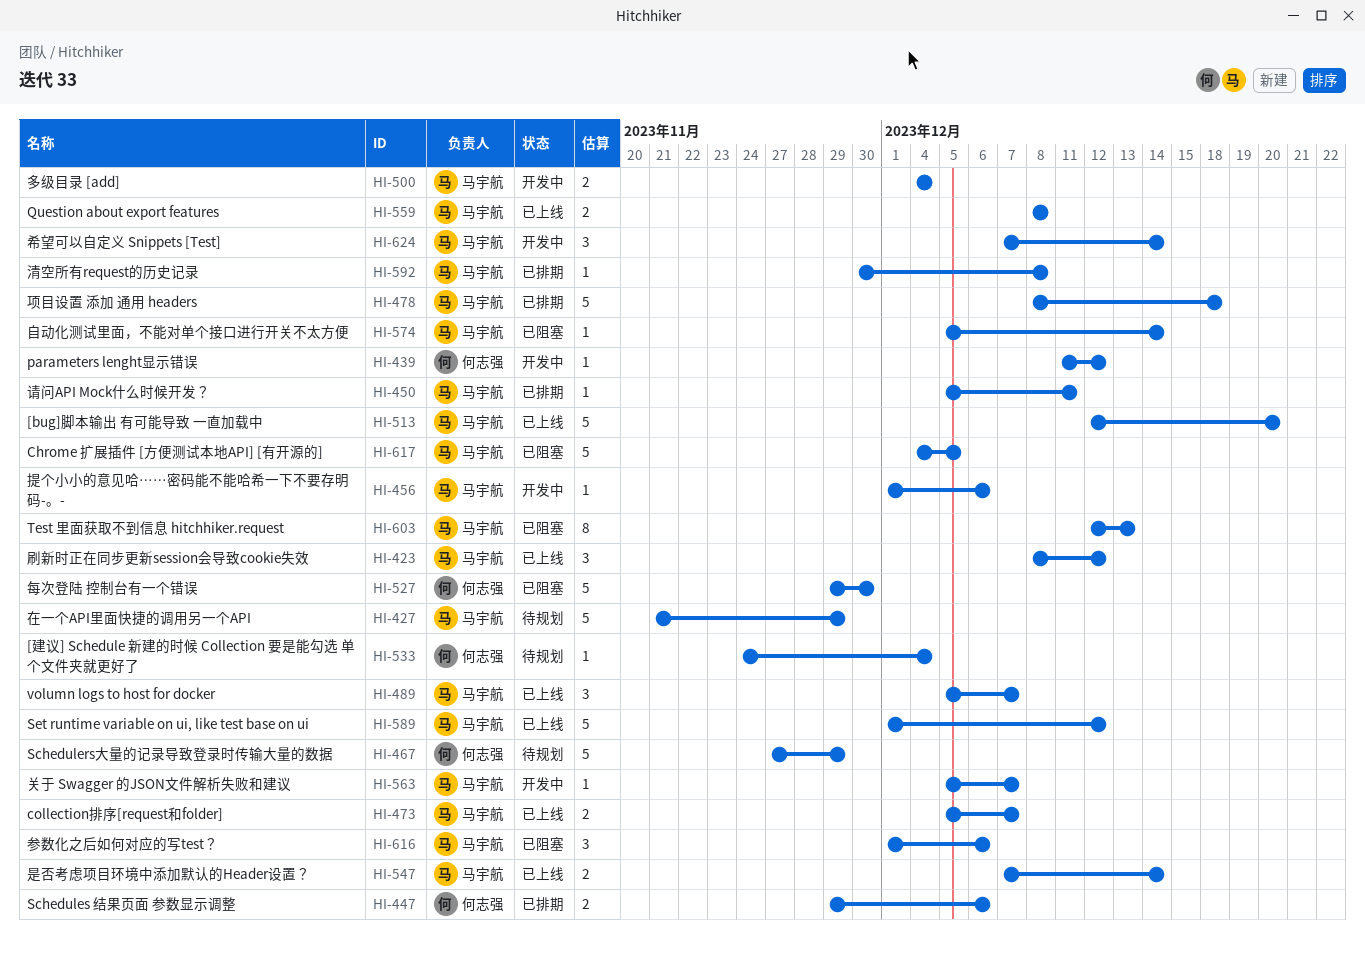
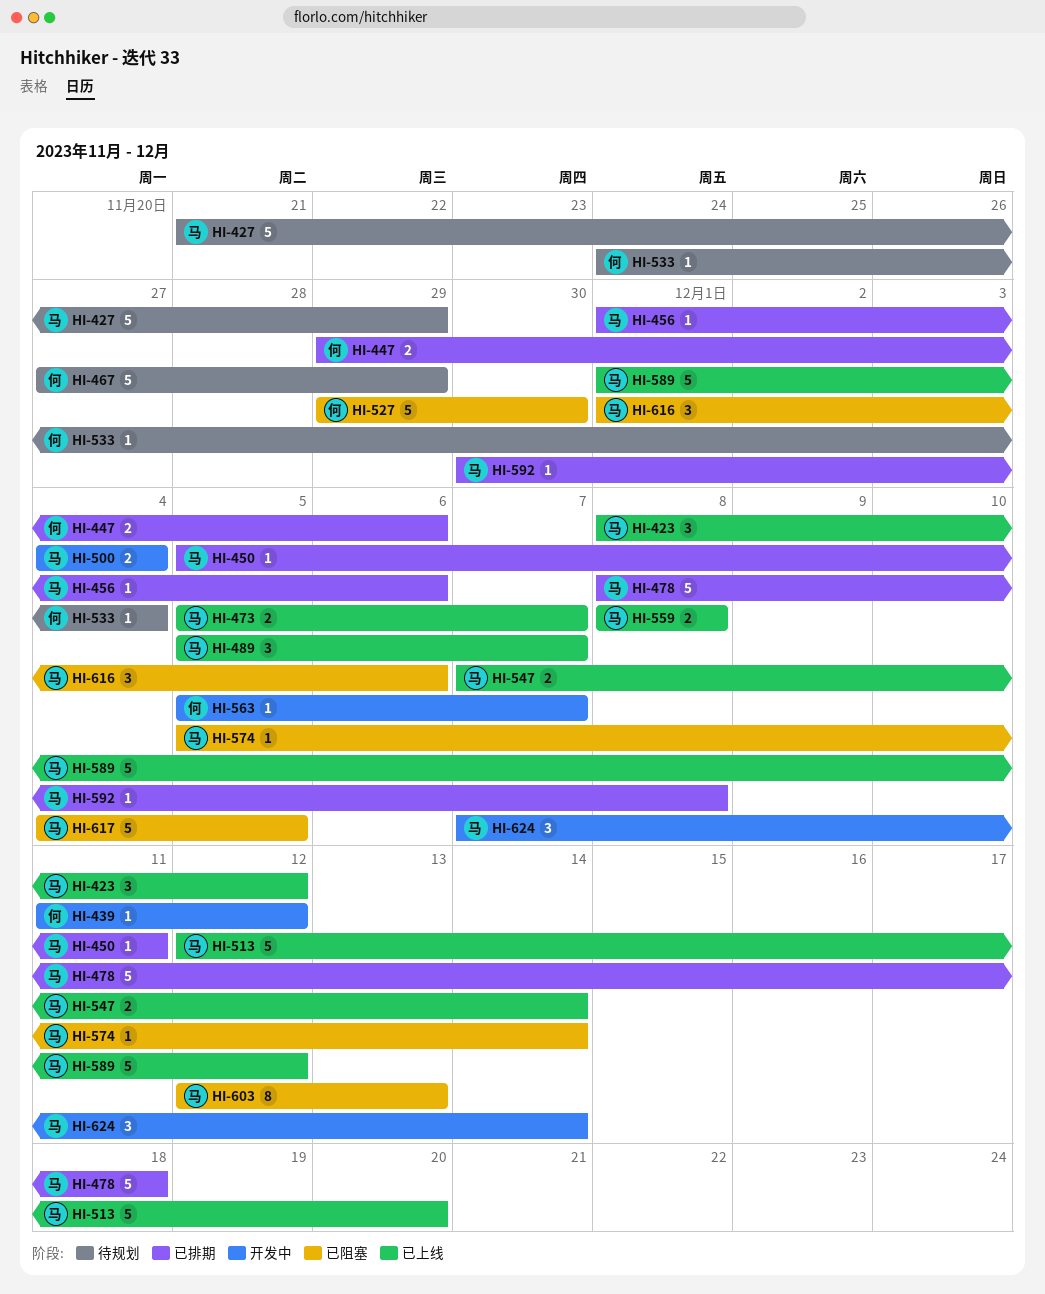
HI-456, status: 开发中 -> 已排期
HI-563, owner: 马宇航 -> 何志强

